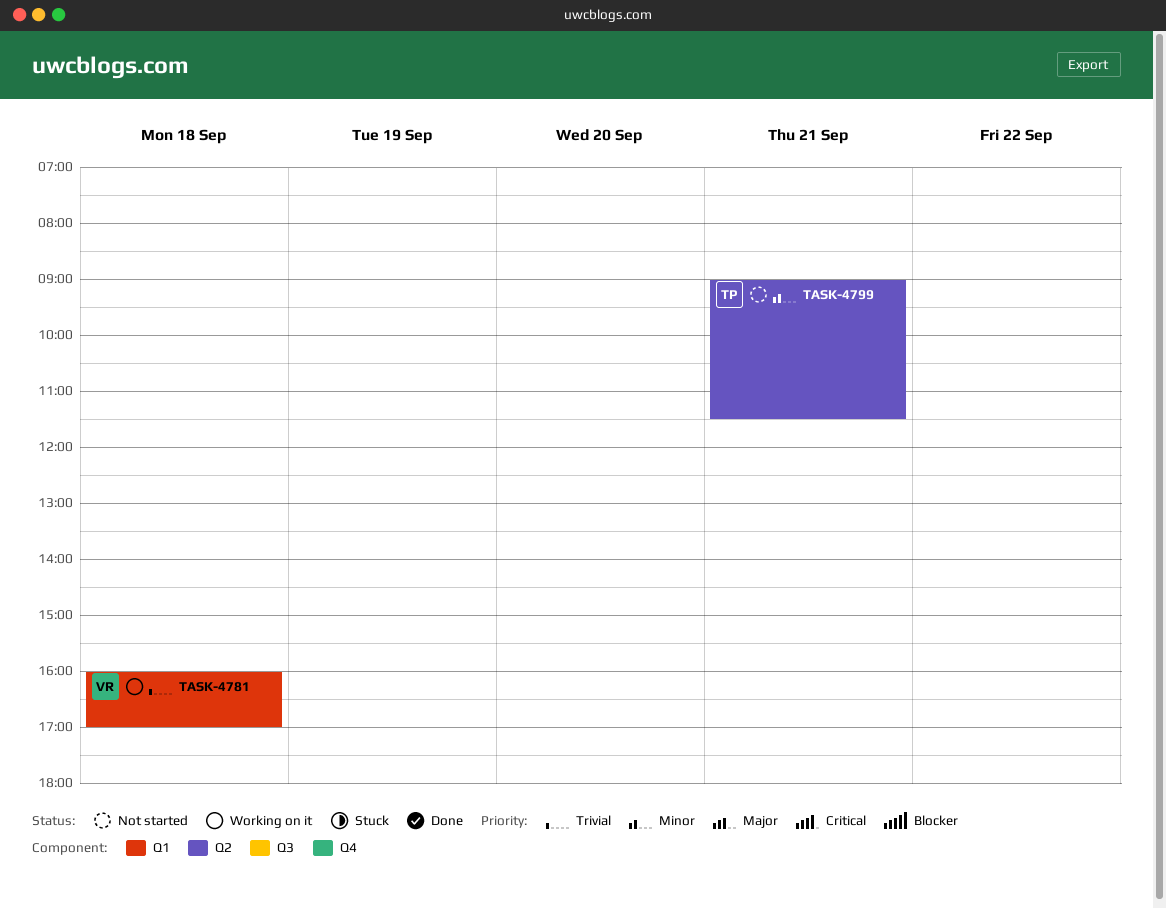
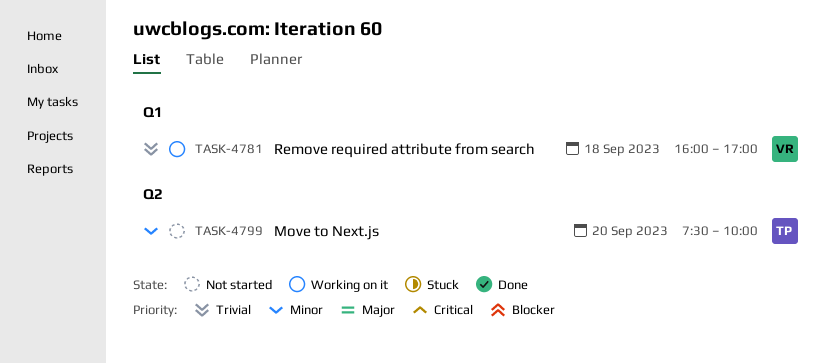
TASK-4799, day: Sep 21 -> Sep 20
TASK-4799, begins: 09:00 -> 07:30
TASK-4799, ends: 11:30 -> 10:00

